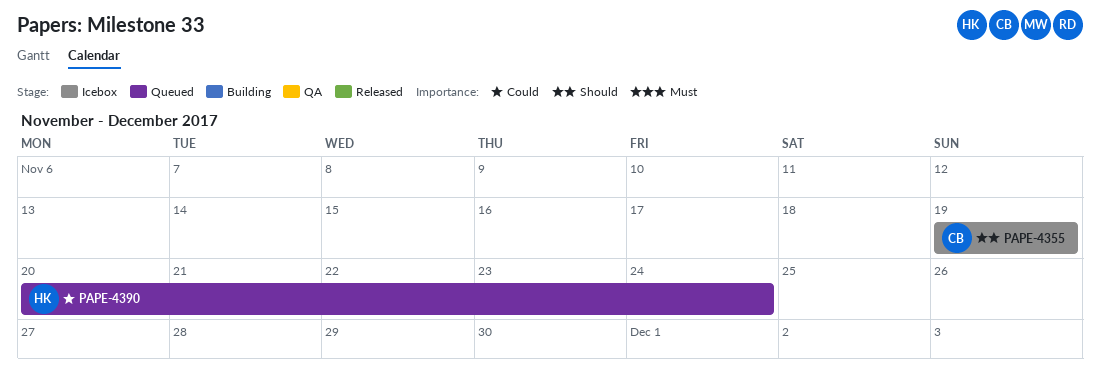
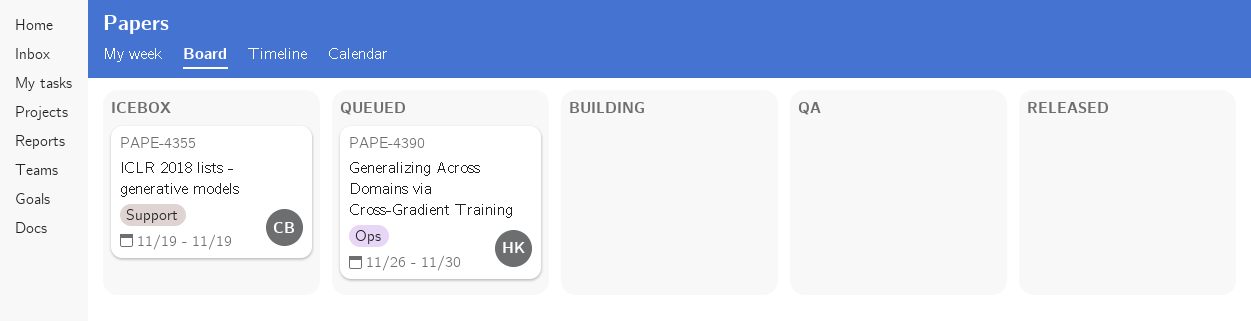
PAPE-4390, start: Nov 20 -> Nov 26
PAPE-4390, due: Nov 24 -> Nov 30

